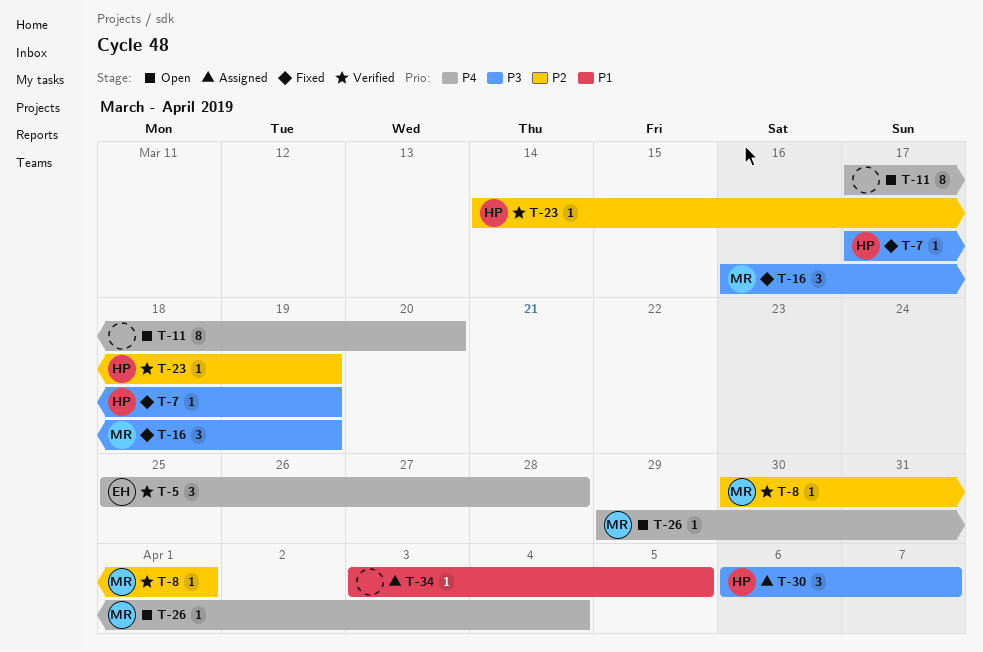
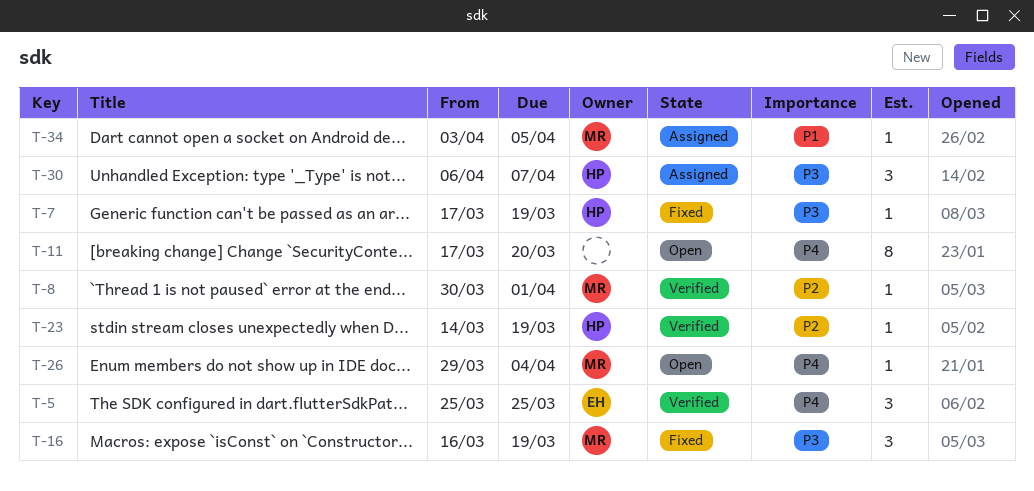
T-5, due: Mar 28 -> Mar 25
T-34, owner: none -> MR

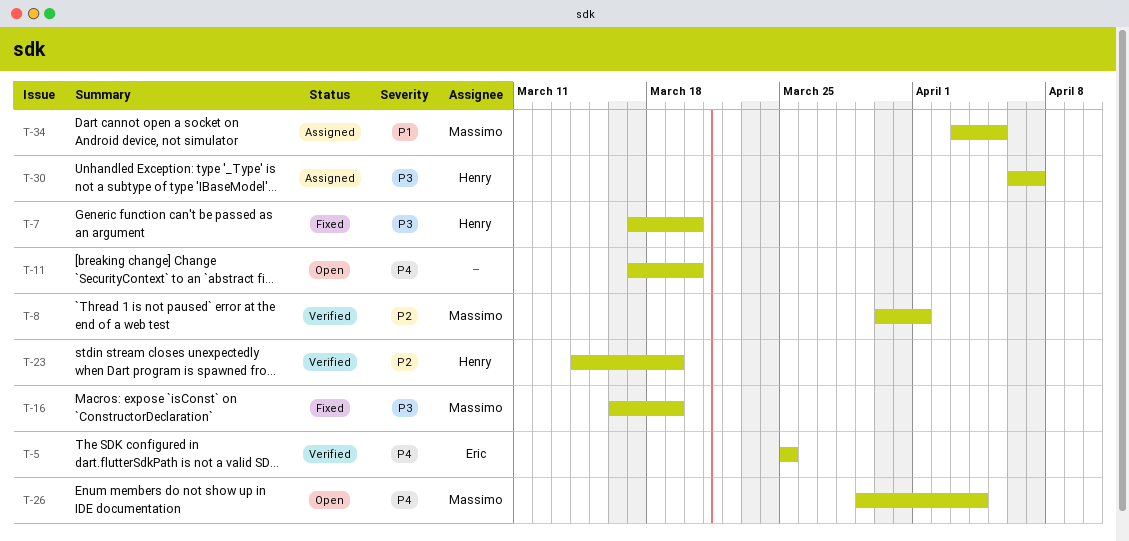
T-7, due: Mar 19 -> Mar 20

